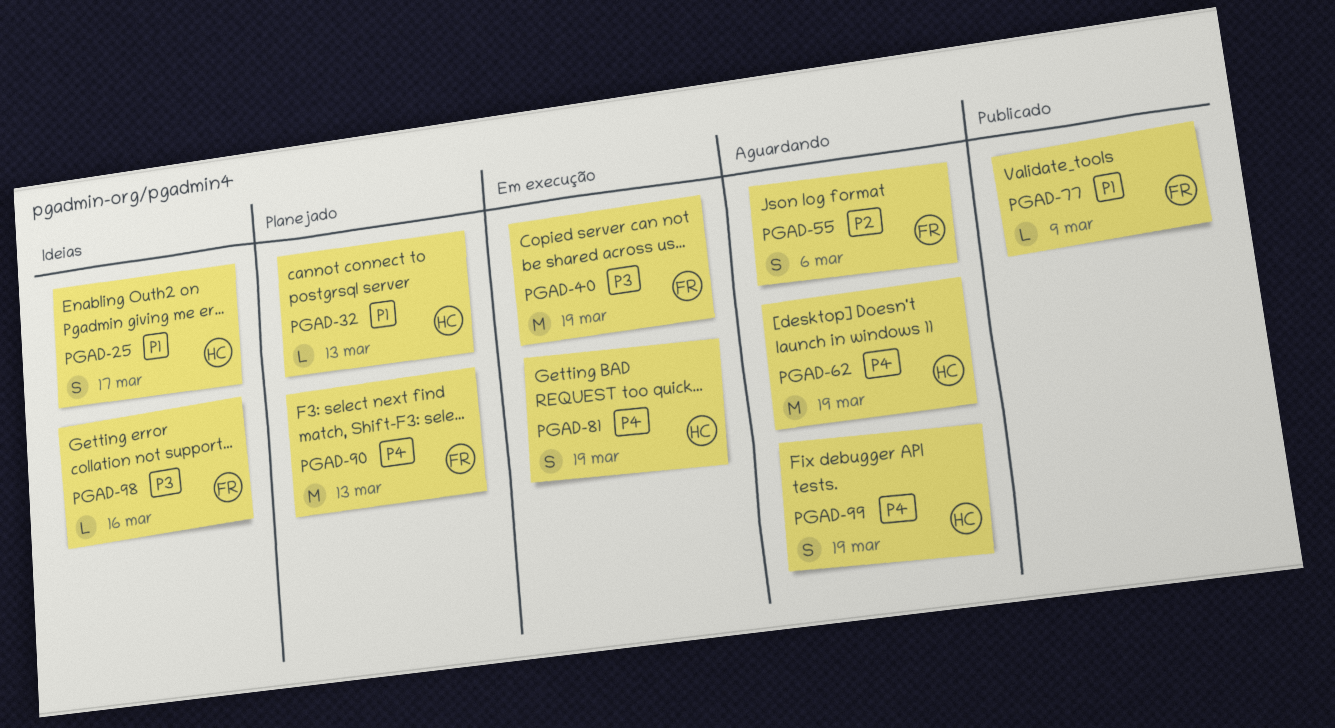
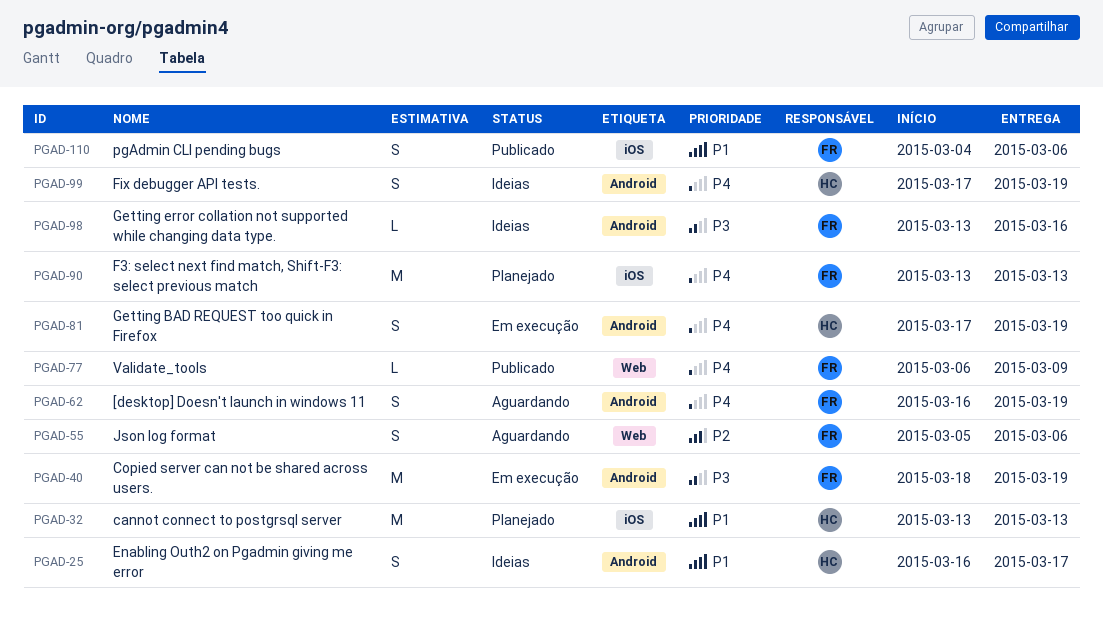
PGAD-32, estimate: L -> M
PGAD-62, owner: HC -> FR
PGAD-62, estimate: M -> S
PGAD-77, priority: P1 -> P4
PGAD-99, status: Aguardando -> Ideias
PGAD-110: none -> present

